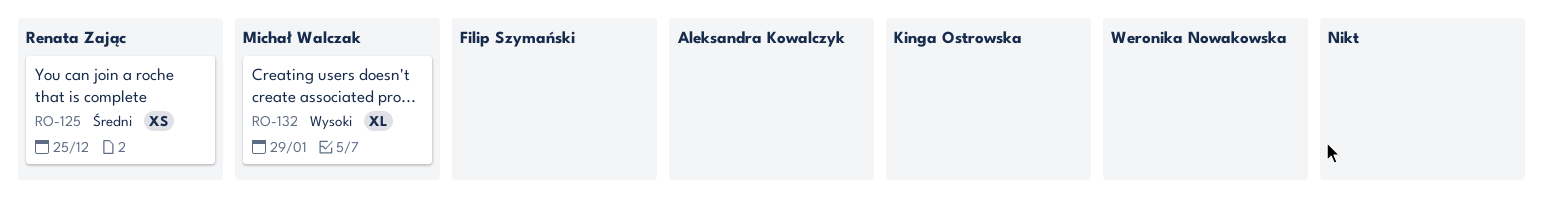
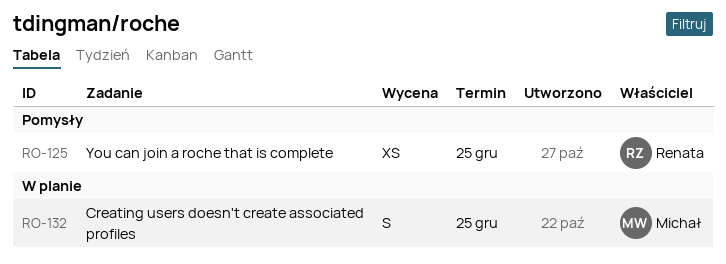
RO-132, estimate: XL -> S
RO-132, due: Jan 29 -> Dec 25

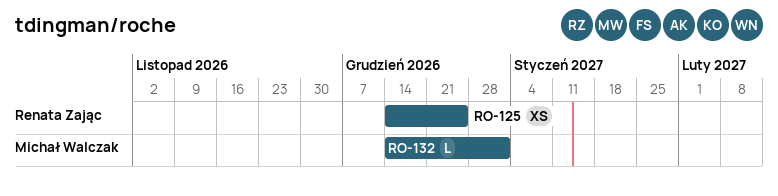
RO-132, estimate: S -> L
RO-132, due: Dec 25 -> Jan 1

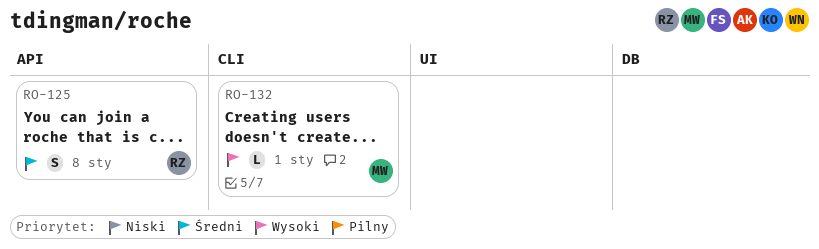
RO-125, estimate: XS -> S
RO-125, due: Dec 25 -> Jan 8

